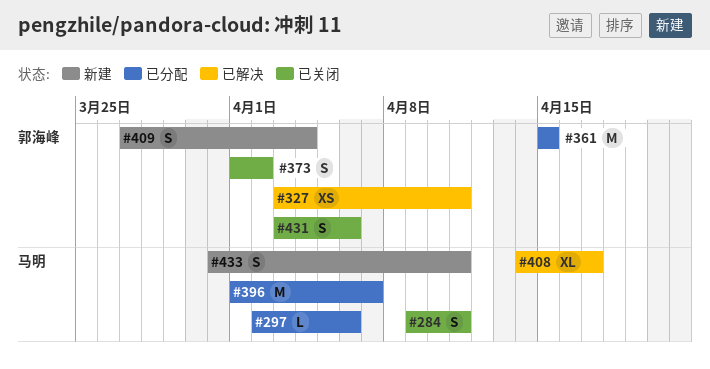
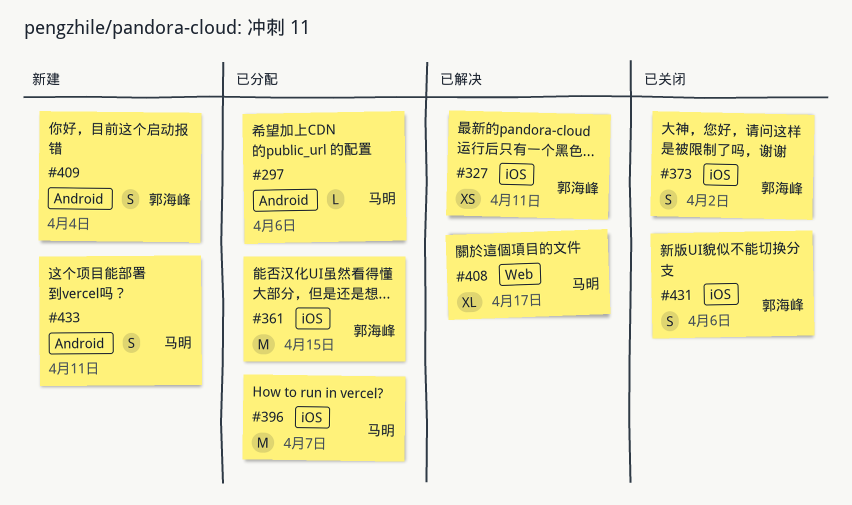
#284: present -> none

